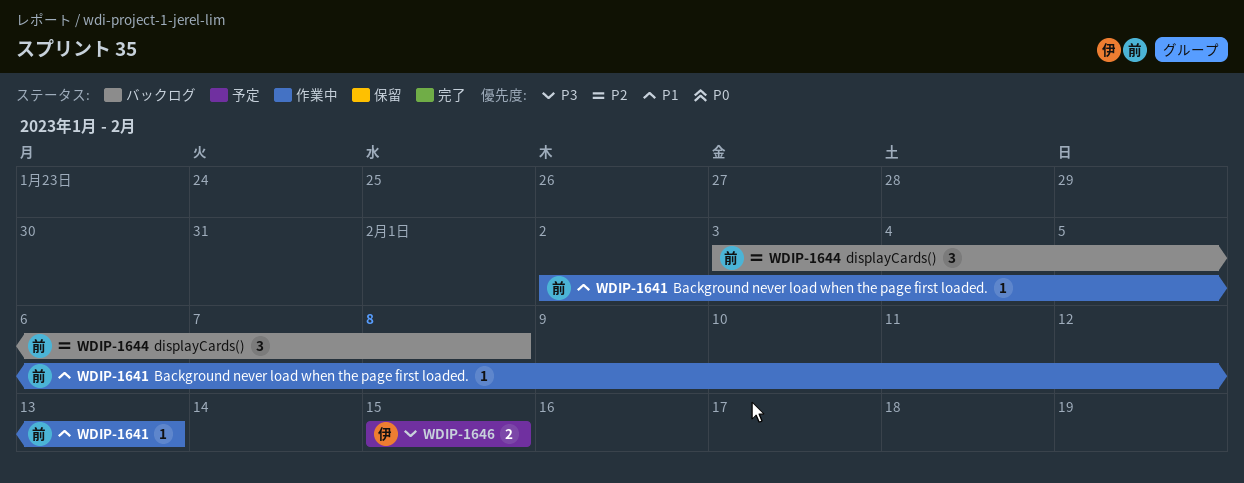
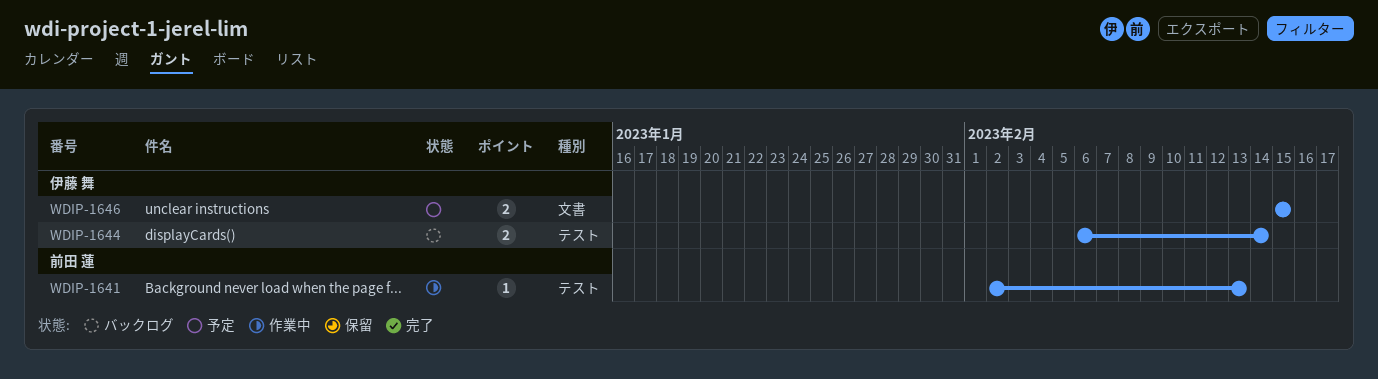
WDIP-1644, owner: 前田 蓮 -> 伊藤 舞
WDIP-1644, estimate: 3 -> 2
WDIP-1644, start: Feb 3 -> Feb 6
WDIP-1644, due: Feb 8 -> Feb 14

